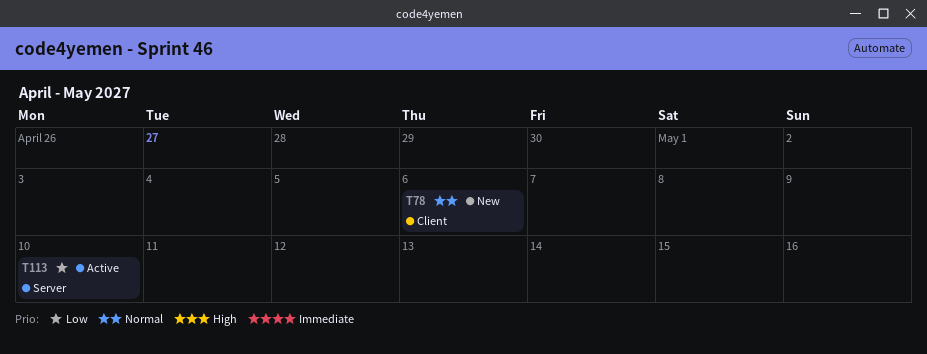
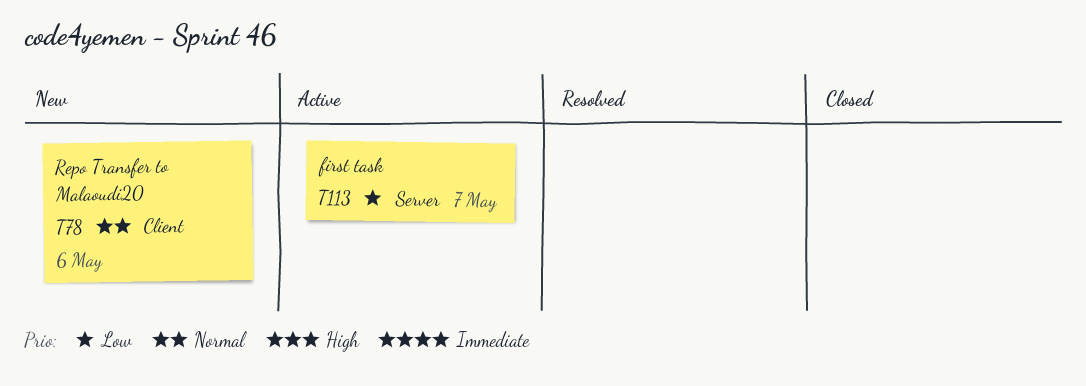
T113, due: May 10 -> May 7

